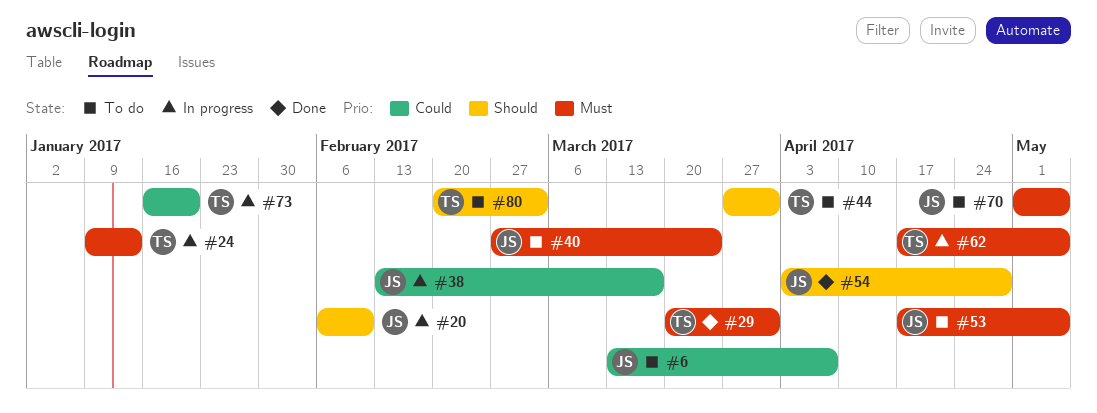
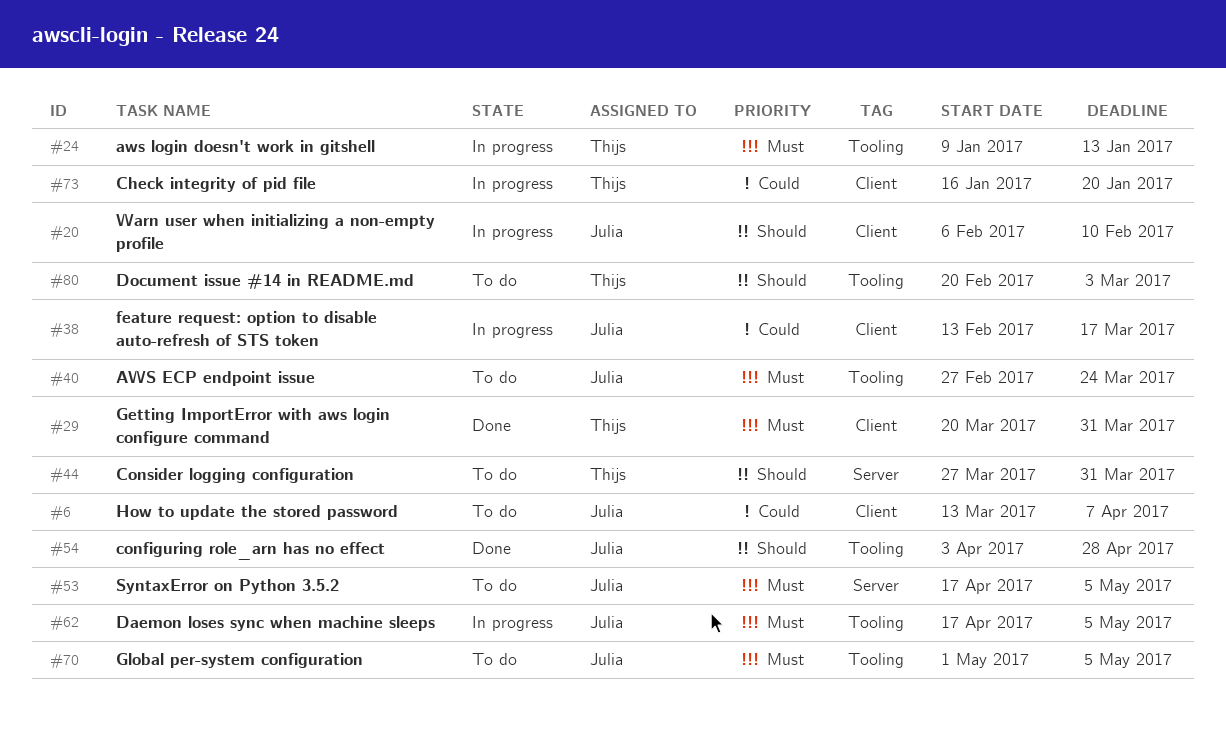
#62, owner: Thijs -> Julia

